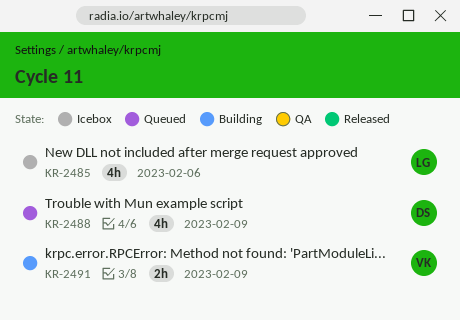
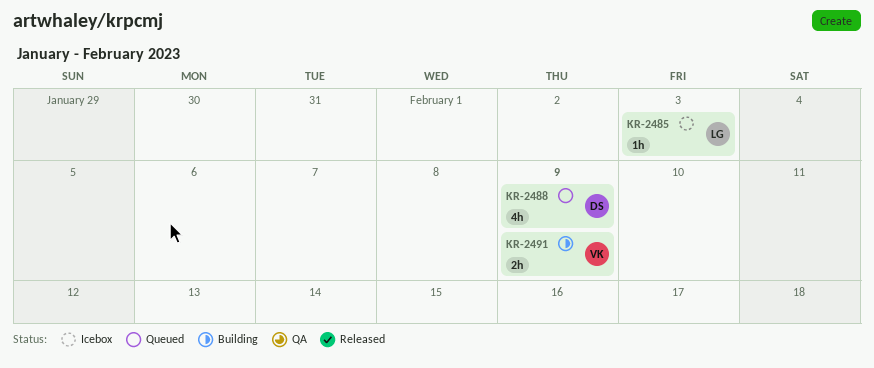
KR-2485, estimate: 4h -> 1h
KR-2485, due: Feb 6 -> Feb 3

